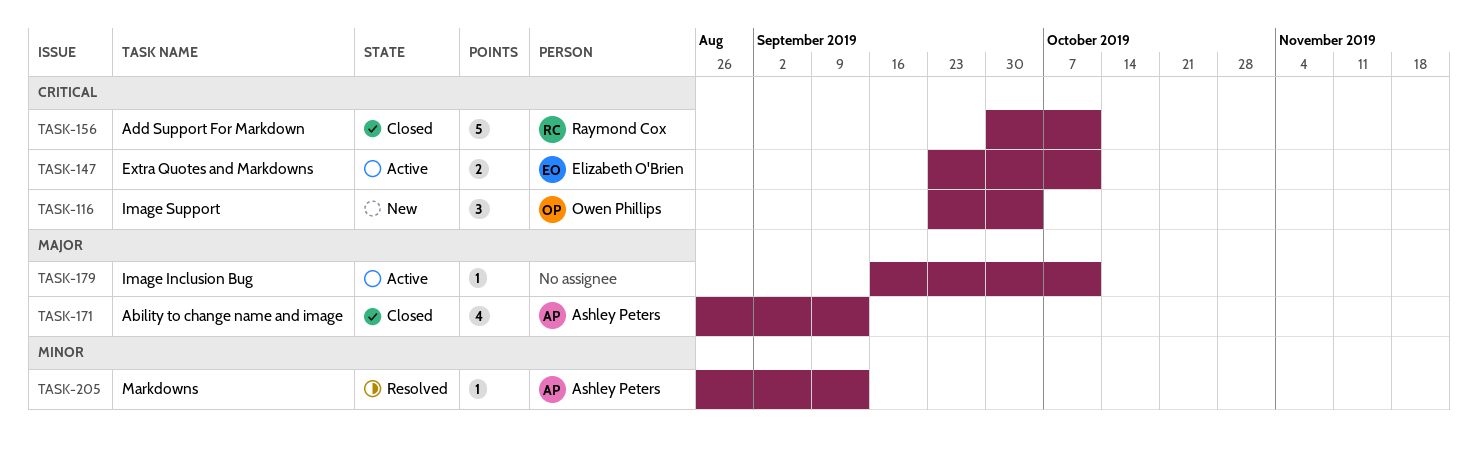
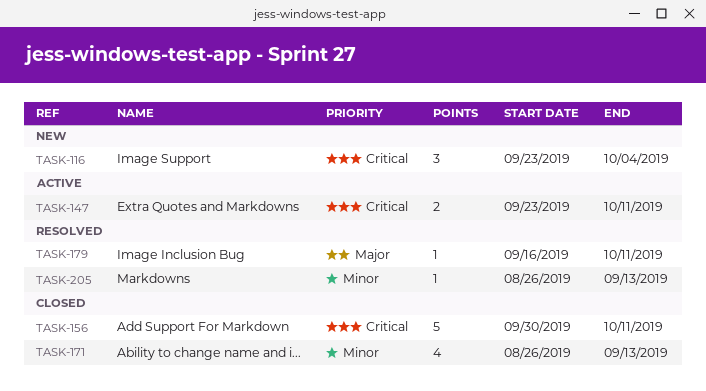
TASK-171, priority: Major -> Minor
TASK-179, status: Active -> Resolved

